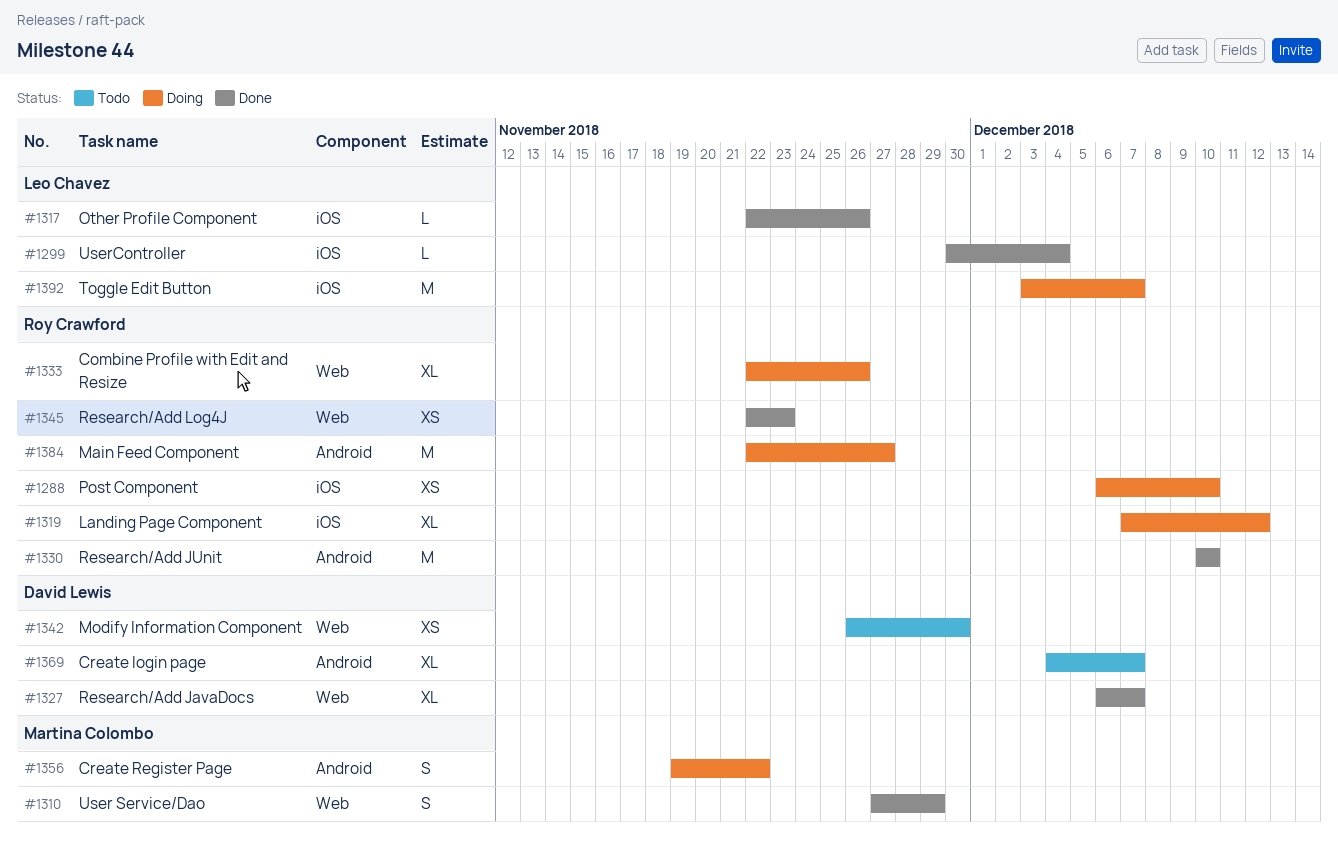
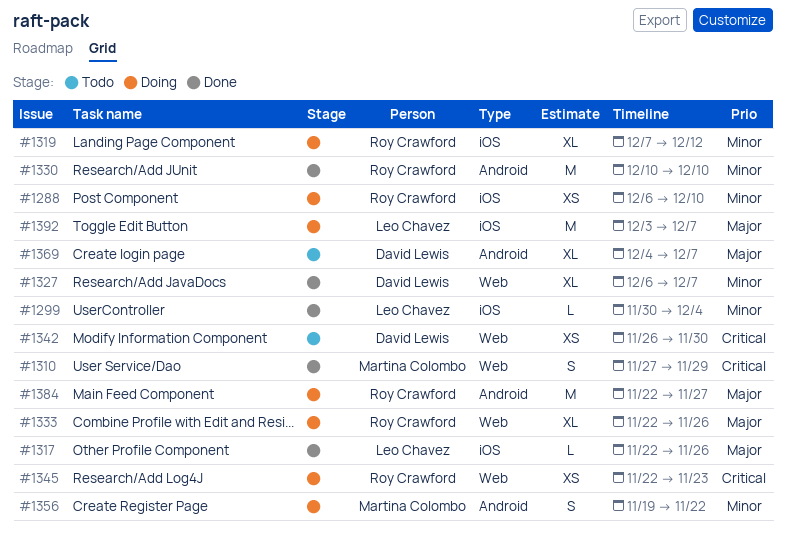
#1345, status: Done -> Doing

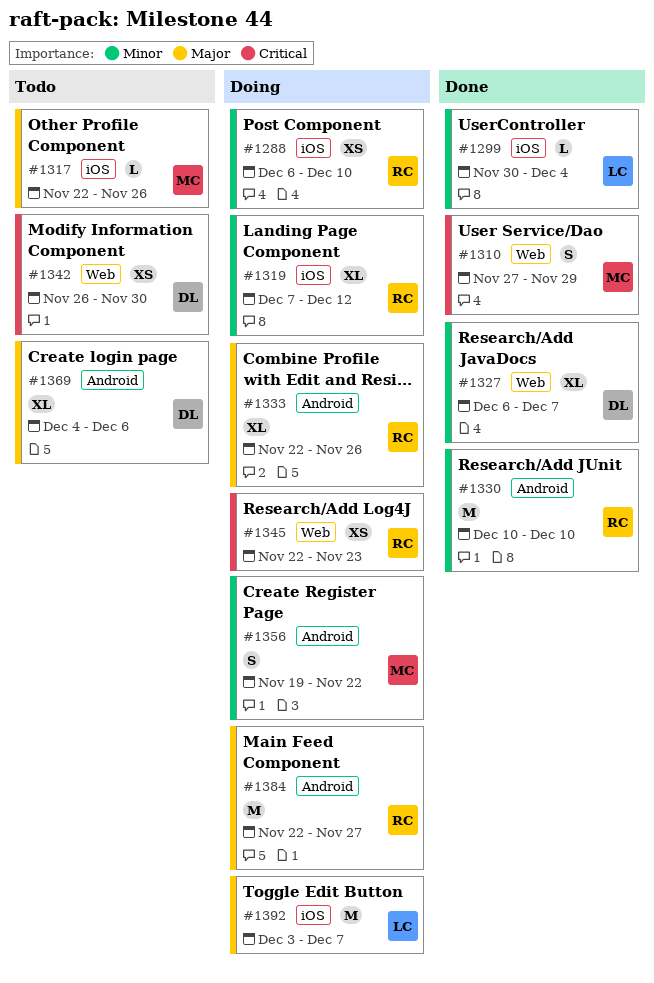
#1317, status: Done -> Todo
#1317, owner: Leo Chavez -> Martina Colombo
#1333, label: Web -> Android
#1369, due: Dec 7 -> Dec 6

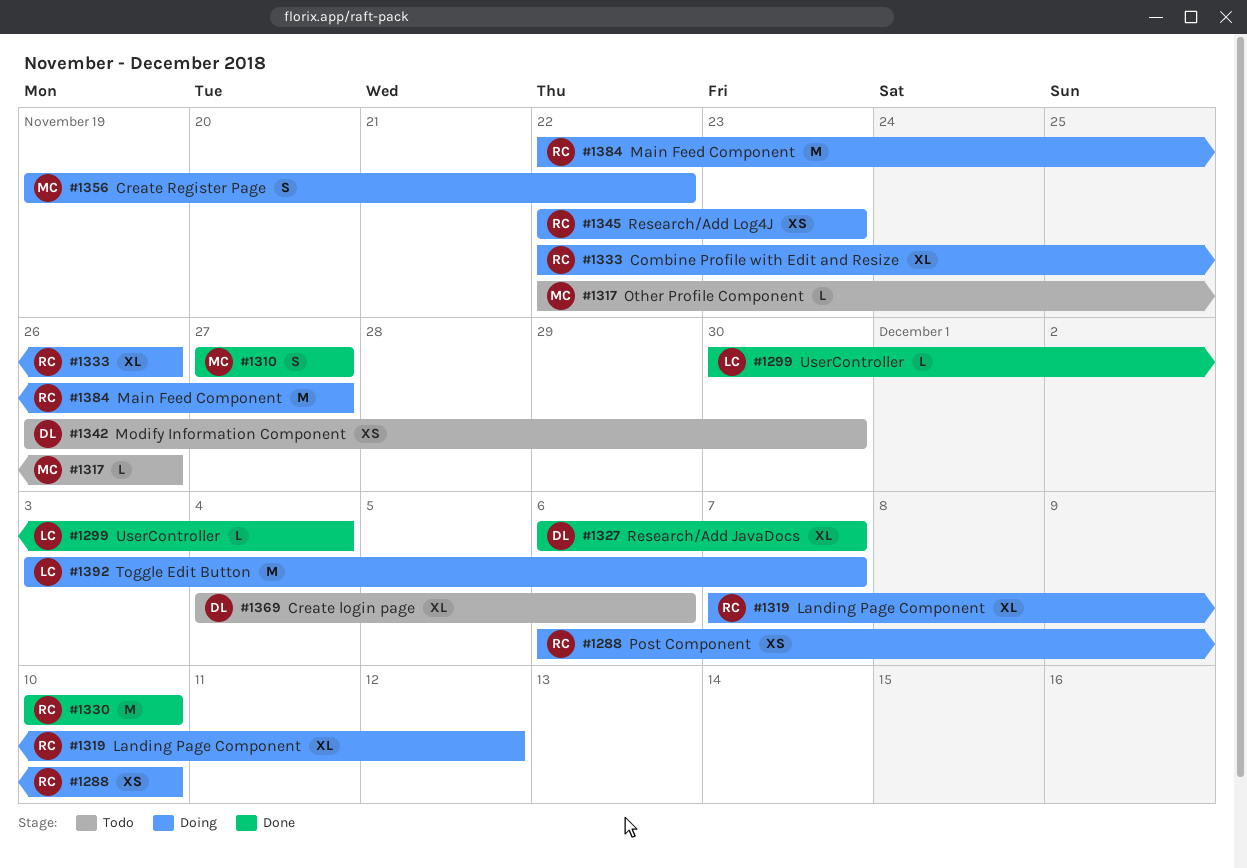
#1310, due: Nov 29 -> Nov 27

